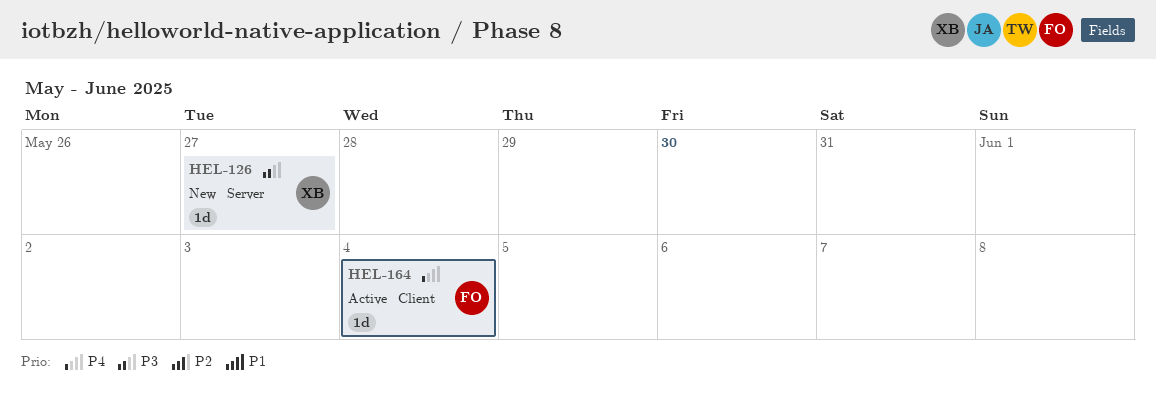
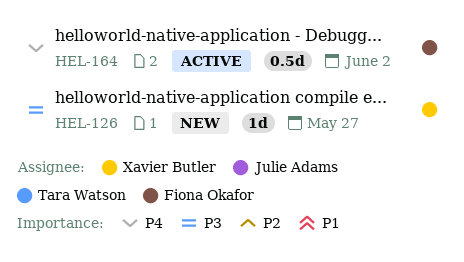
HEL-164, estimate: 1d -> 0.5d
HEL-164, due: Jun 4 -> Jun 2

